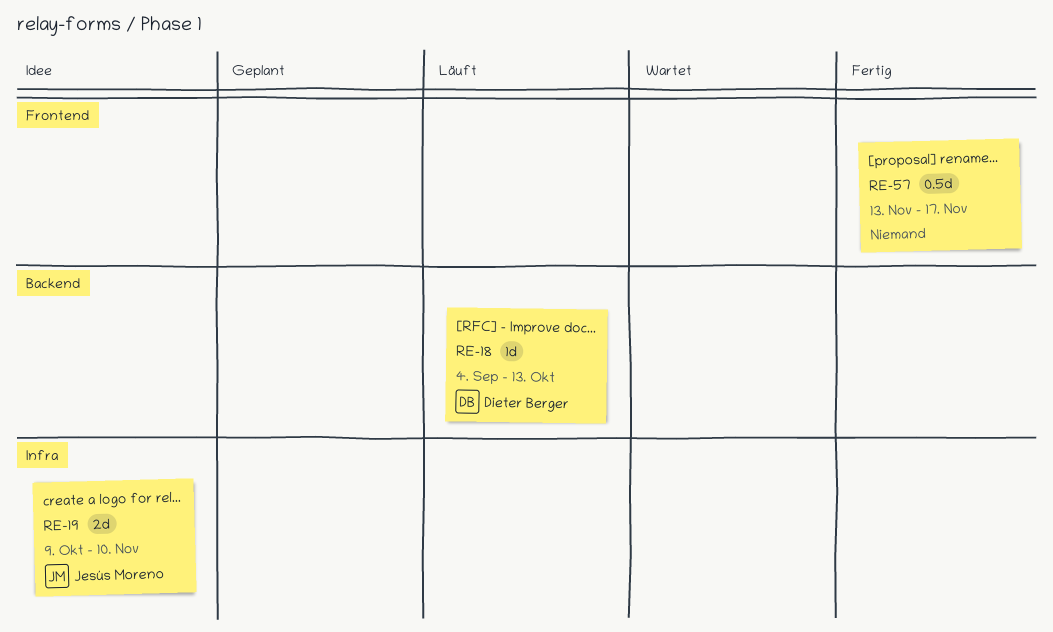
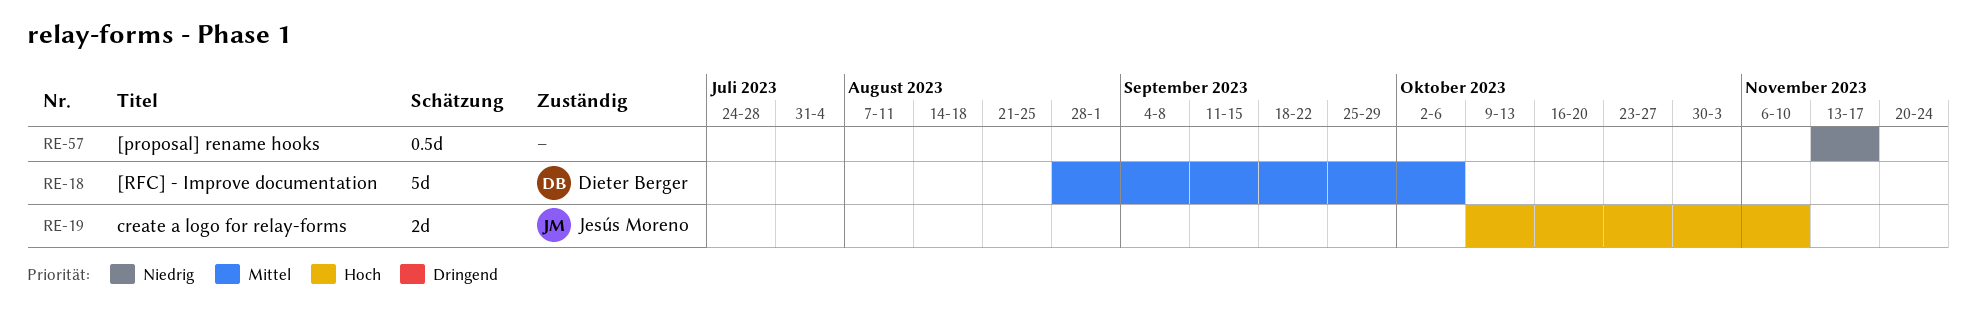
RE-18, estimate: 1d -> 5d
RE-18, start: Sep 4 -> Aug 28
RE-18, due: Oct 13 -> Oct 6

